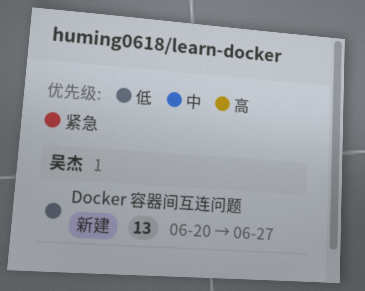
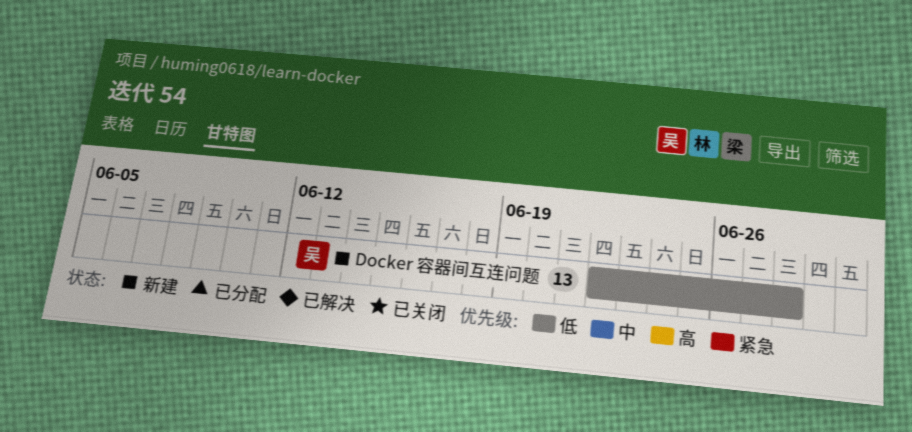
Docker 容器间互连问题, start: Jun 20 -> Jun 22
Docker 容器间互连问题, due: Jun 27 -> Jun 28

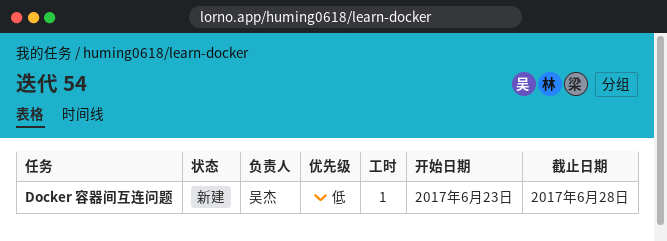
Docker 容器间互连问题, estimate: 13 -> 1
Docker 容器间互连问题, start: Jun 22 -> Jun 23

